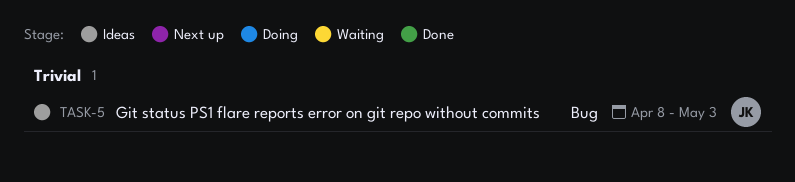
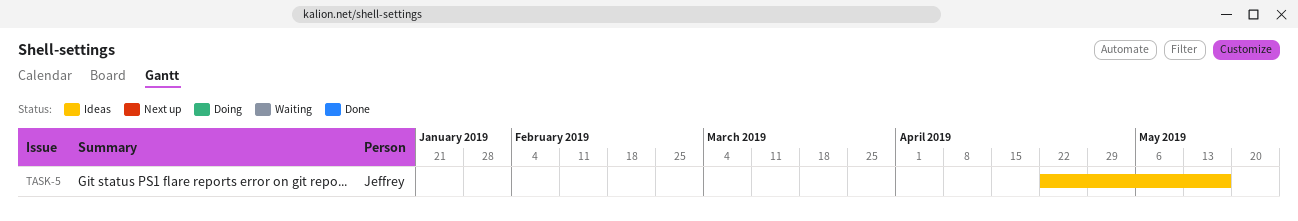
TASK-5, start: Apr 8 -> Apr 22
TASK-5, due: May 3 -> May 17

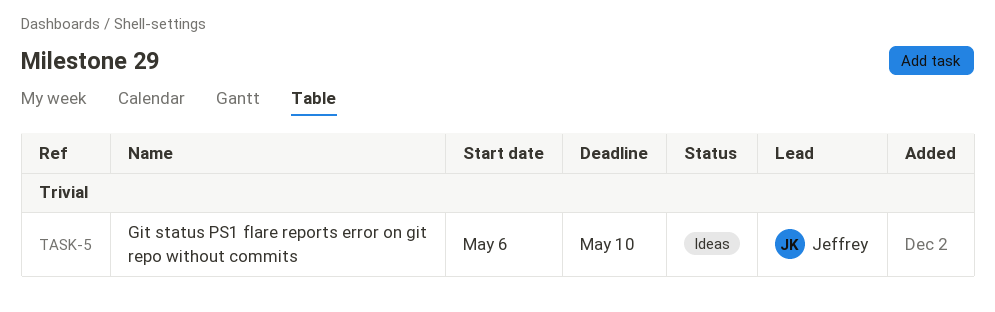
TASK-5, start: Apr 22 -> May 6
TASK-5, due: May 17 -> May 10

